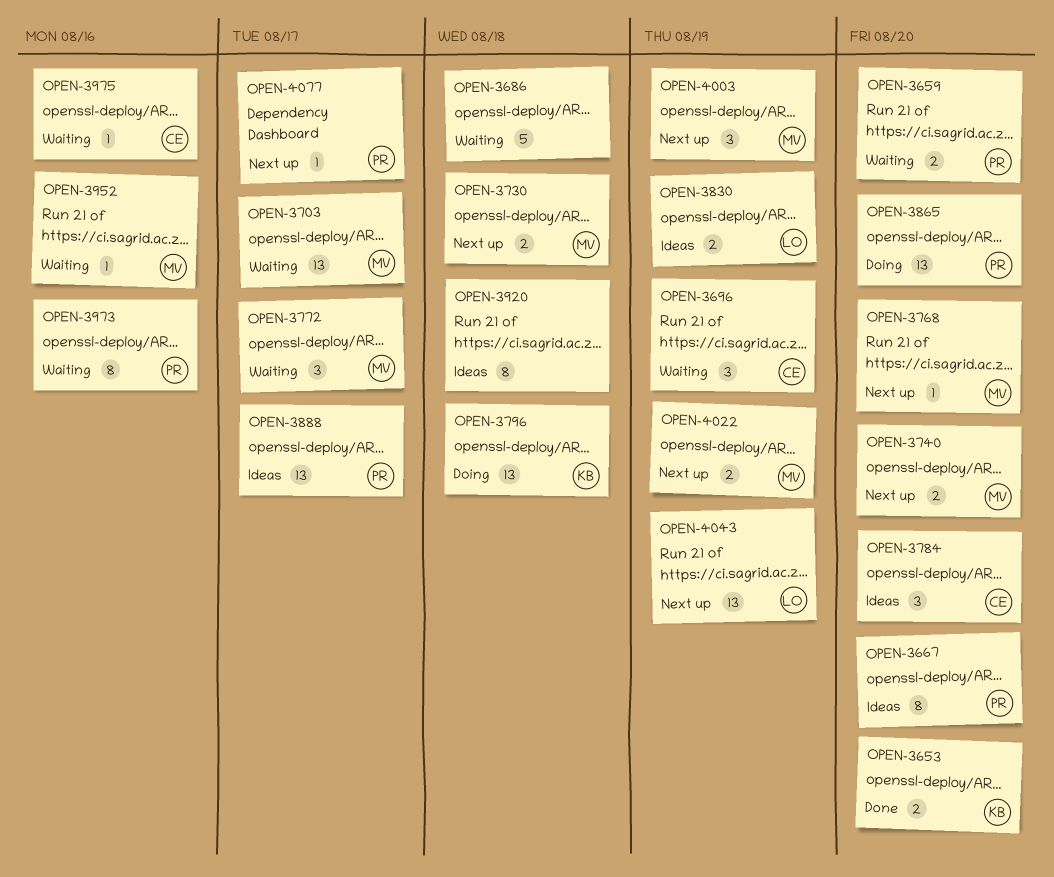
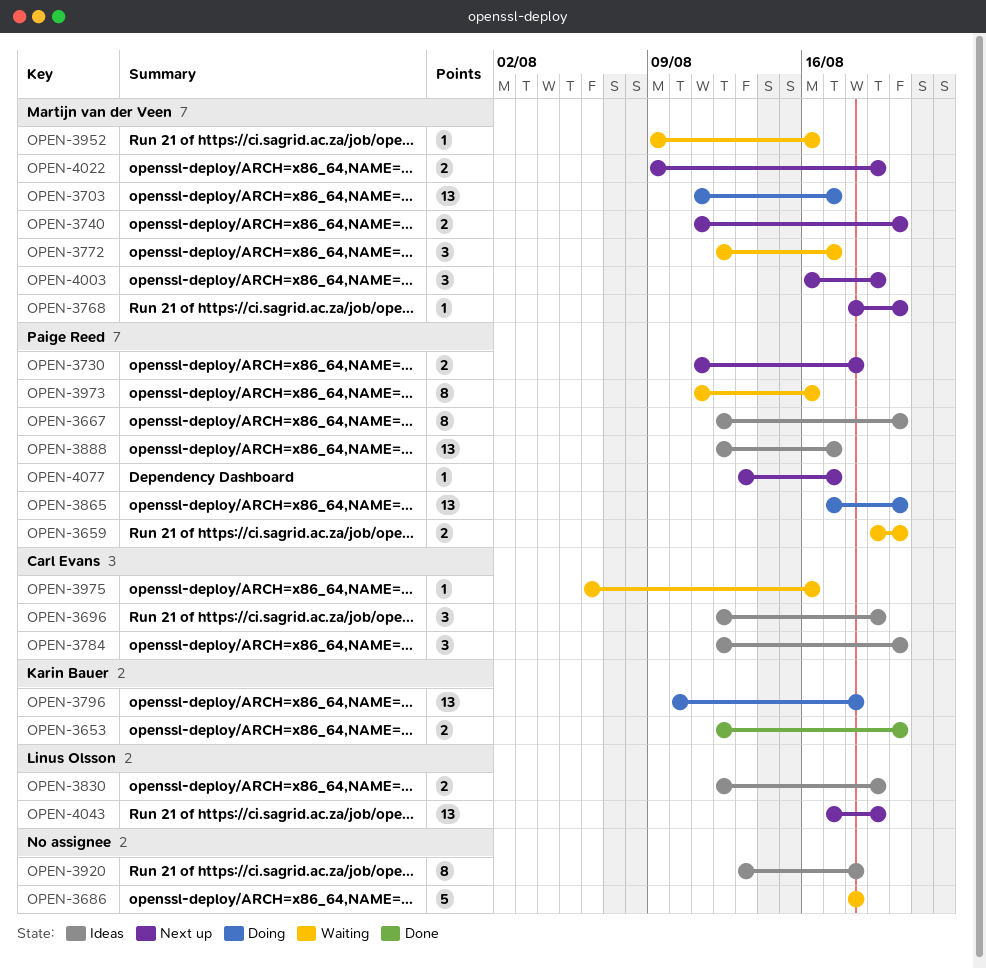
OPEN-3696, status: Waiting -> Ideas
OPEN-3703, status: Waiting -> Doing
OPEN-3730, owner: Martijn van der Veen -> Paige Reed

